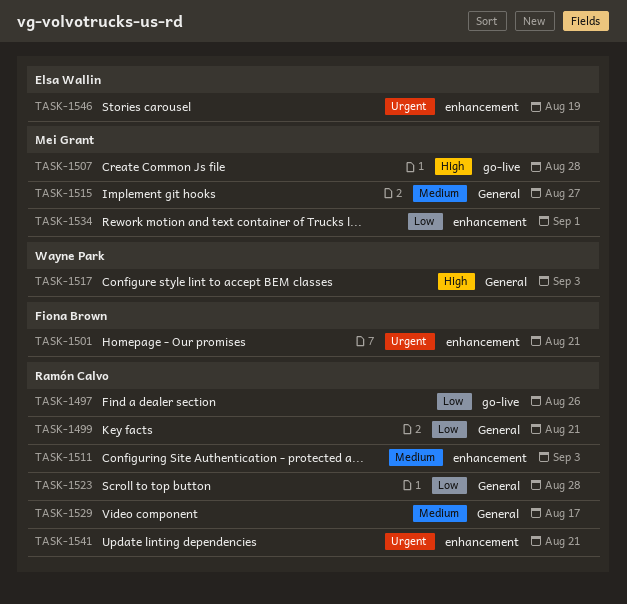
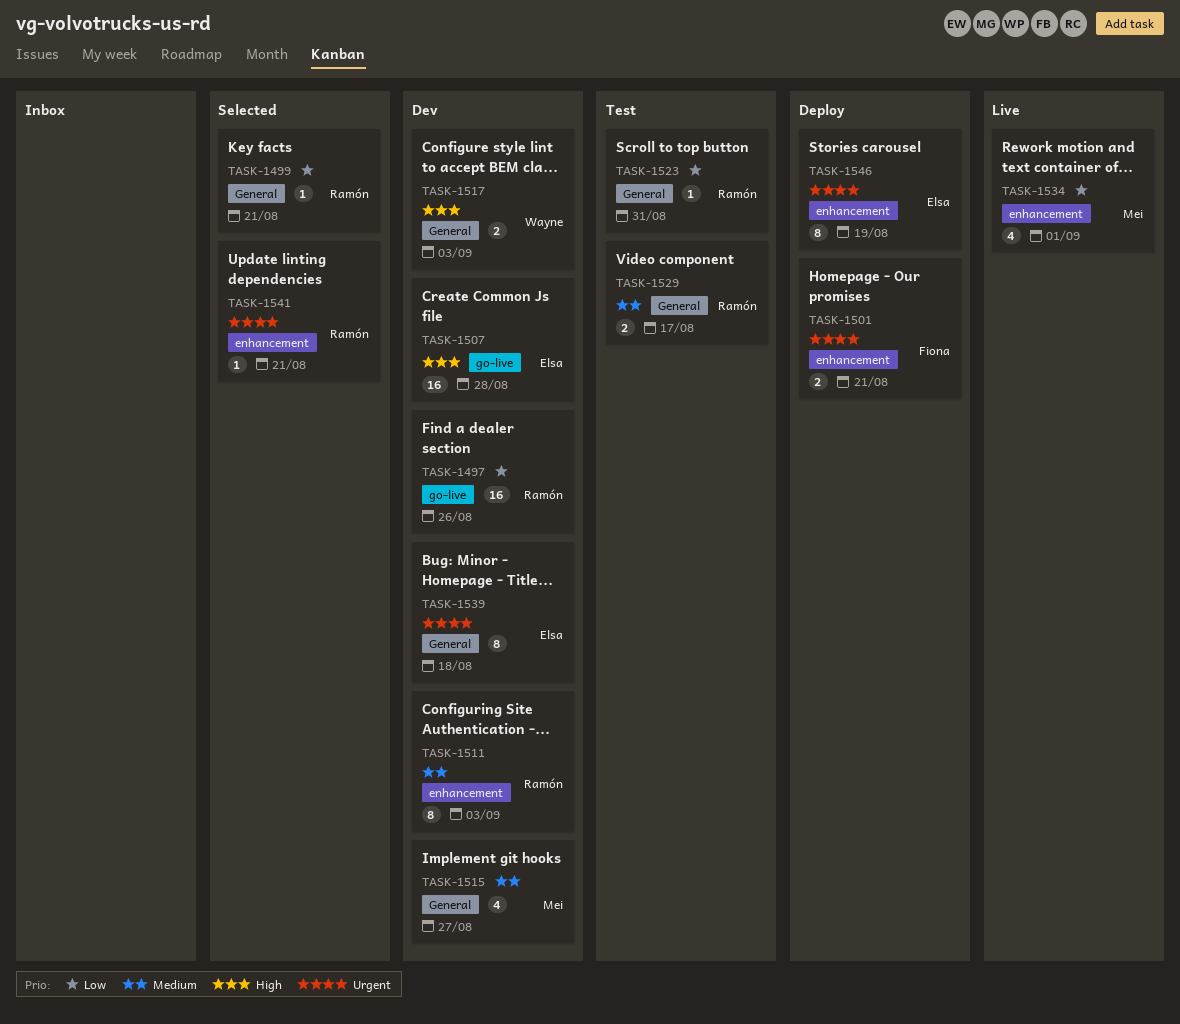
TASK-1507, owner: Mei Grant -> Elsa Wallin
TASK-1523, due: Aug 28 -> Aug 31
TASK-1539: none -> present

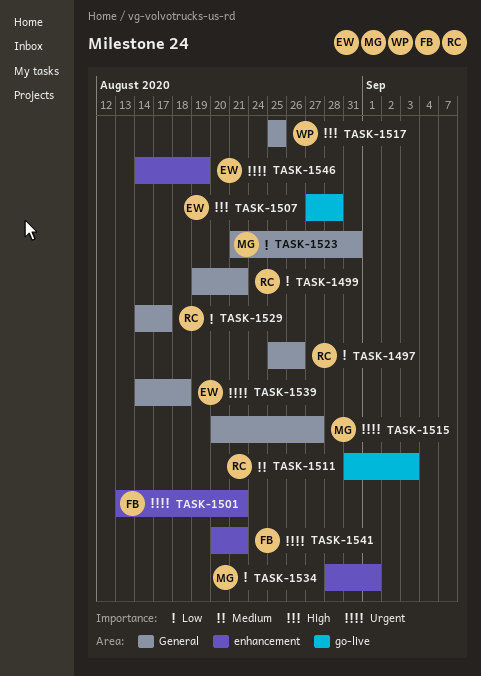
TASK-1497, label: go-live -> General
TASK-1511, label: enhancement -> go-live
TASK-1515, priority: Medium -> Urgent
TASK-1517, due: Sep 3 -> Aug 25
TASK-1523, owner: Ramón -> Mei
TASK-1529, priority: Medium -> Low
TASK-1541, owner: Ramón -> Fiona

